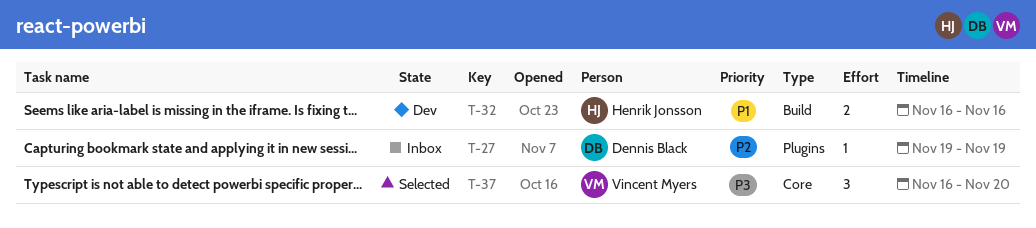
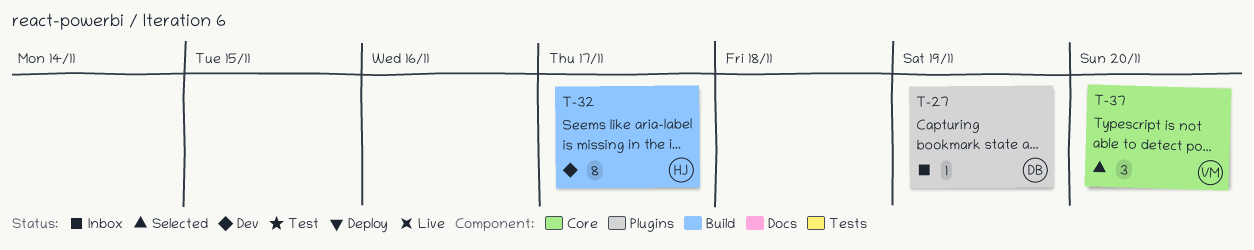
T-32, estimate: 2 -> 8
T-32, due: Nov 16 -> Nov 17

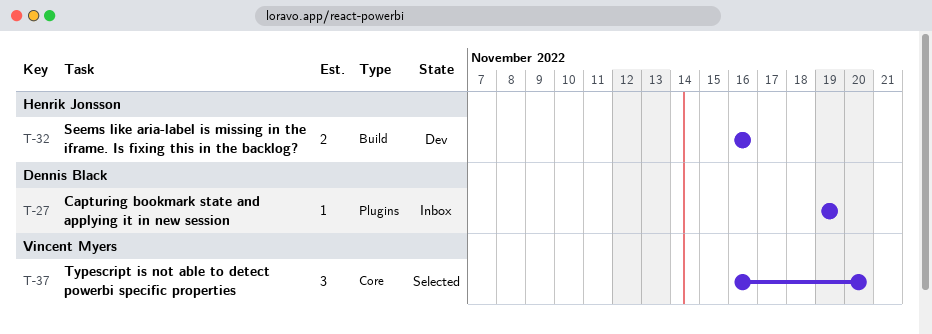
T-32, estimate: 8 -> 2
T-32, due: Nov 17 -> Nov 16

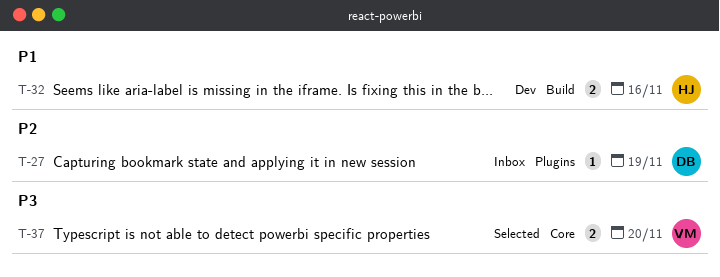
T-37, estimate: 3 -> 2

